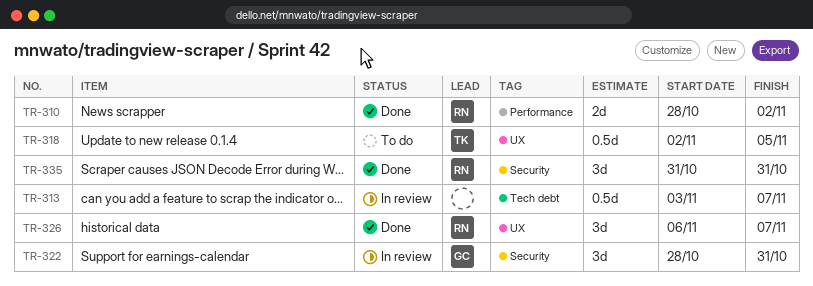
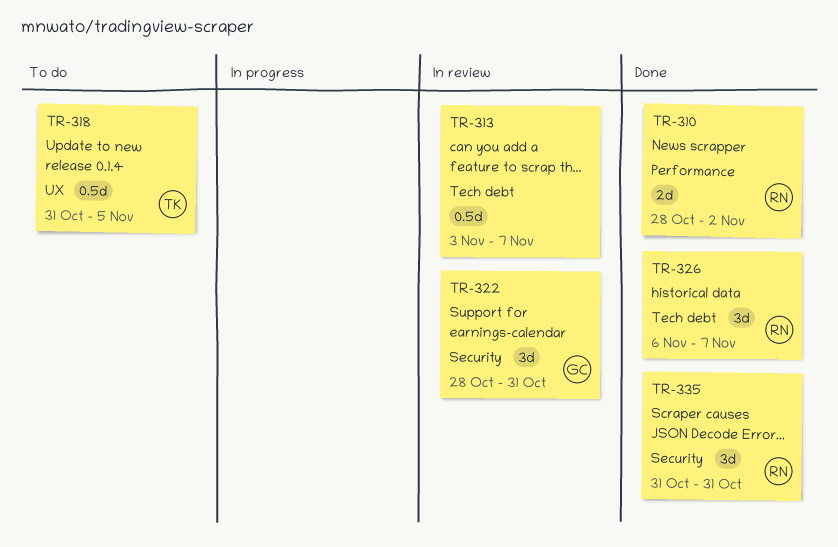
TR-318, start: Nov 2 -> Oct 31
TR-326, label: UX -> Tech debt

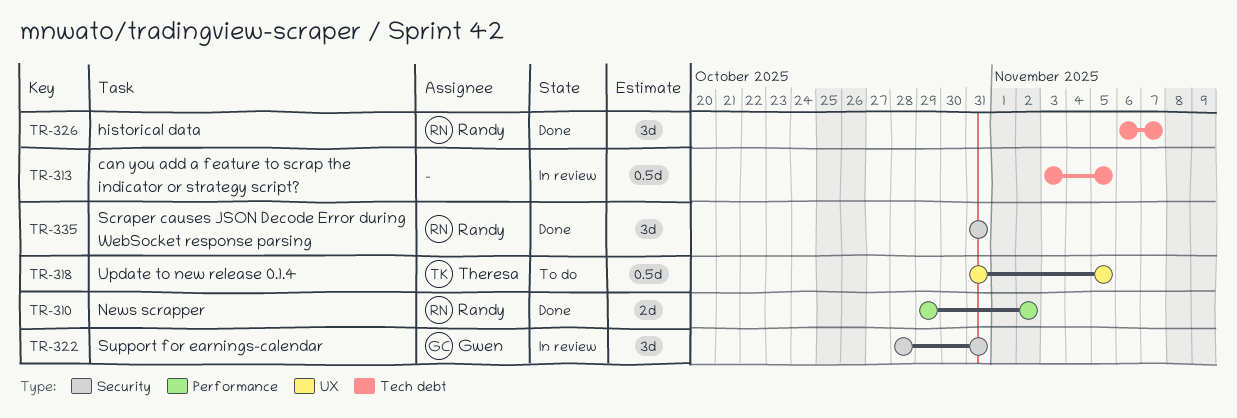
TR-310, start: Oct 28 -> Oct 29
TR-313, due: Nov 7 -> Nov 5

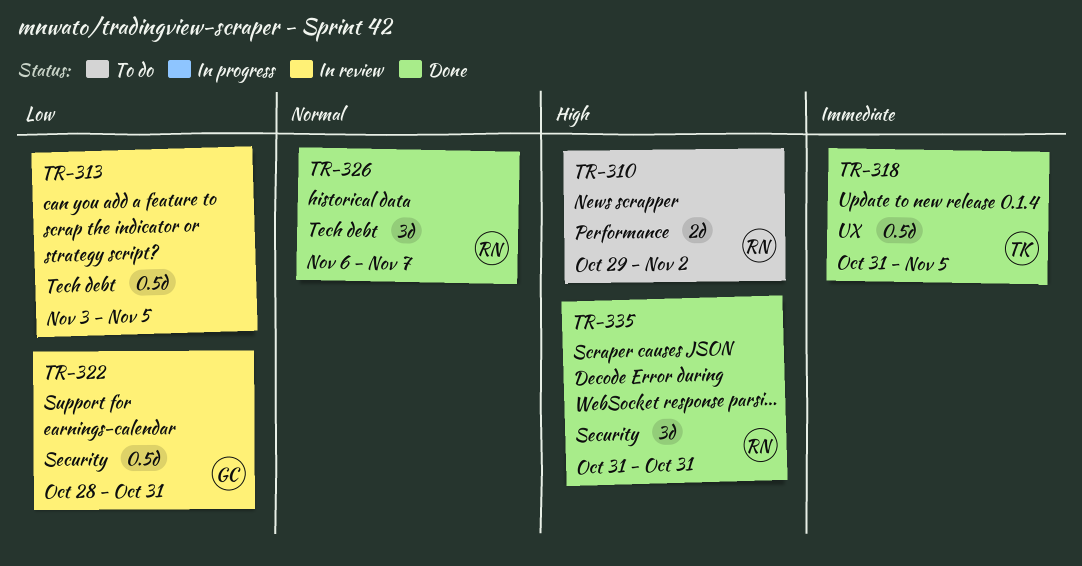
TR-310, status: Done -> To do
TR-318, status: To do -> Done
TR-322, estimate: 3d -> 0.5d

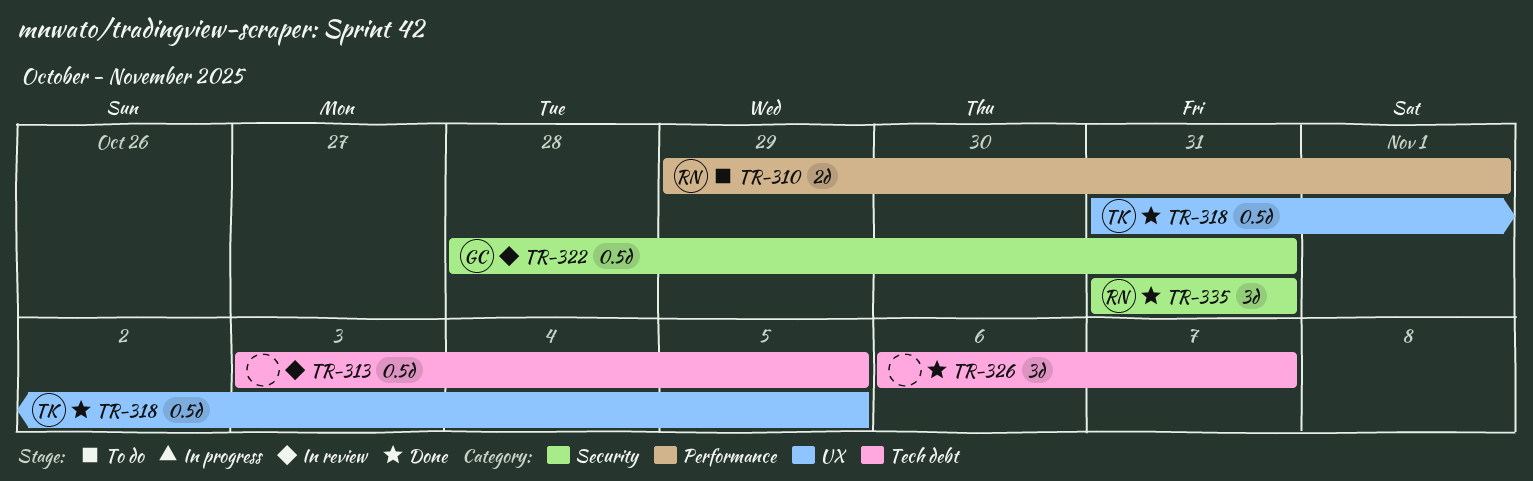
TR-310, due: Nov 2 -> Nov 1
TR-326, owner: RN -> none

